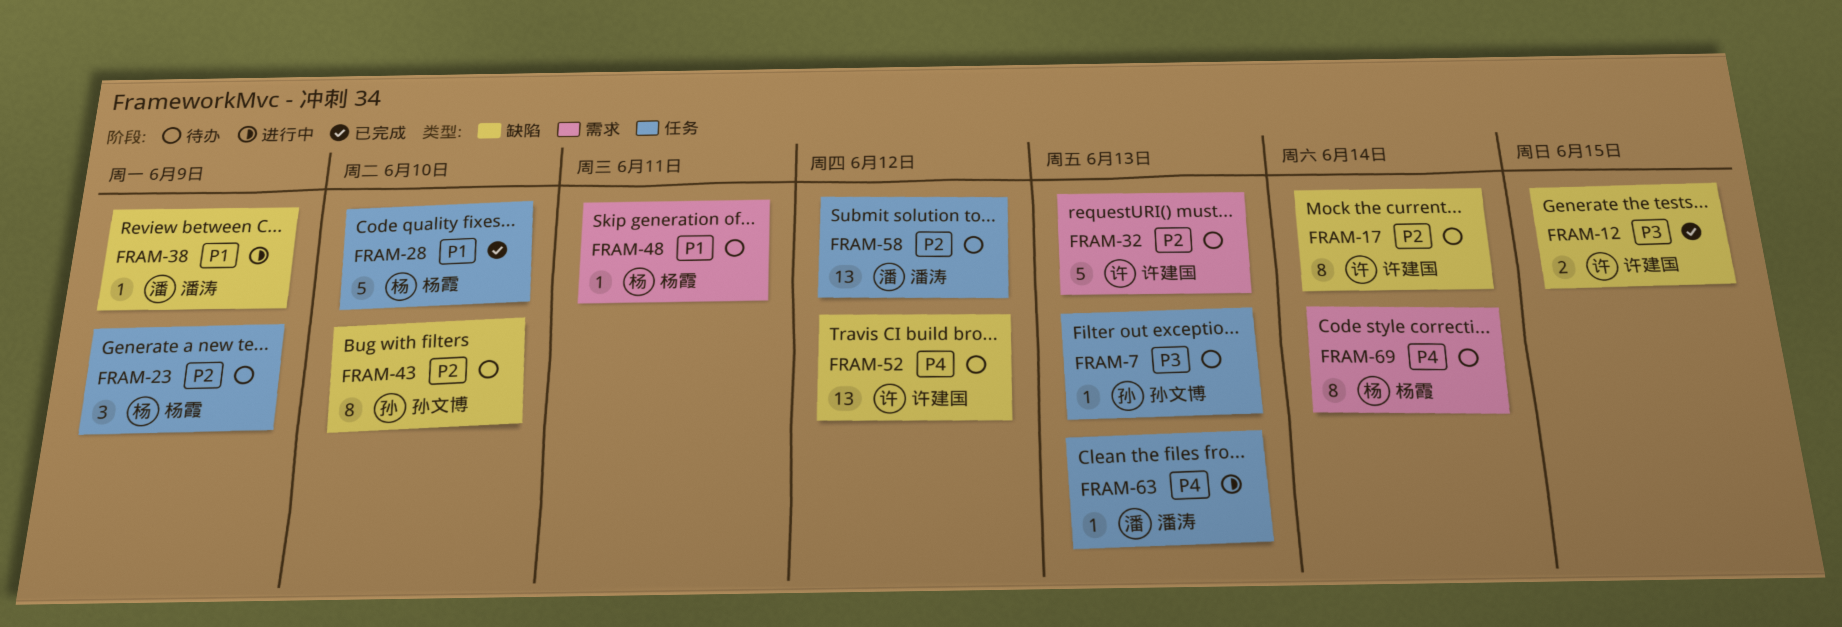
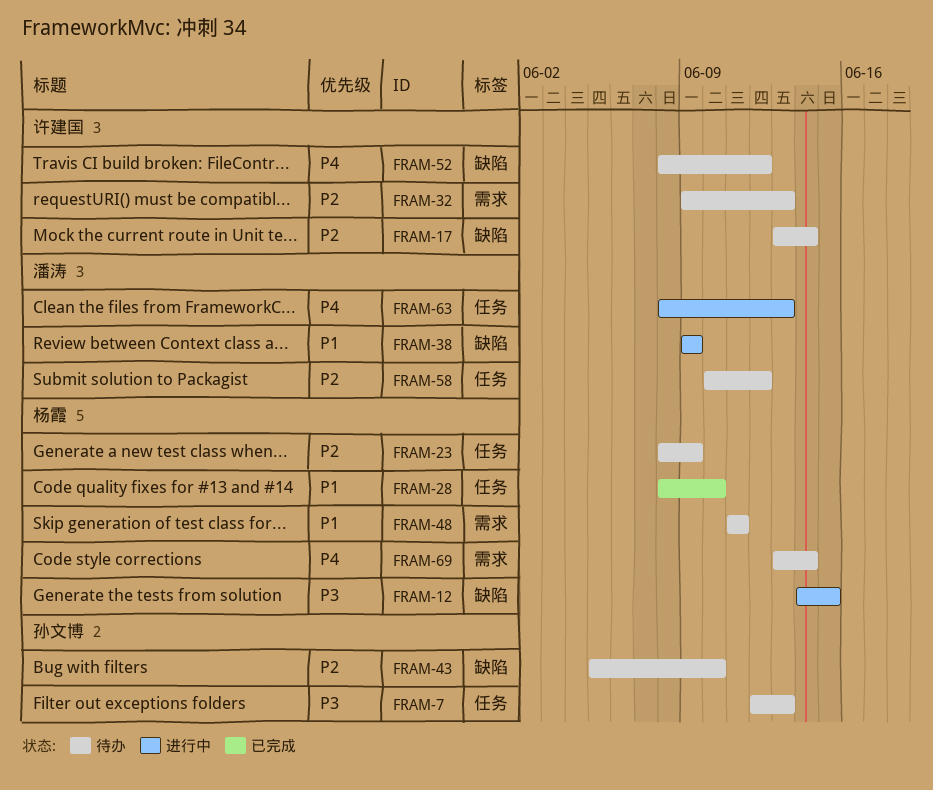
FRAM-12, status: 已完成 -> 进行中
FRAM-12, owner: 许建国 -> 杨霞

